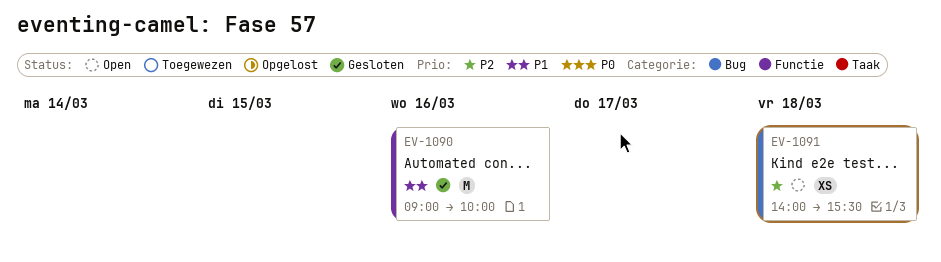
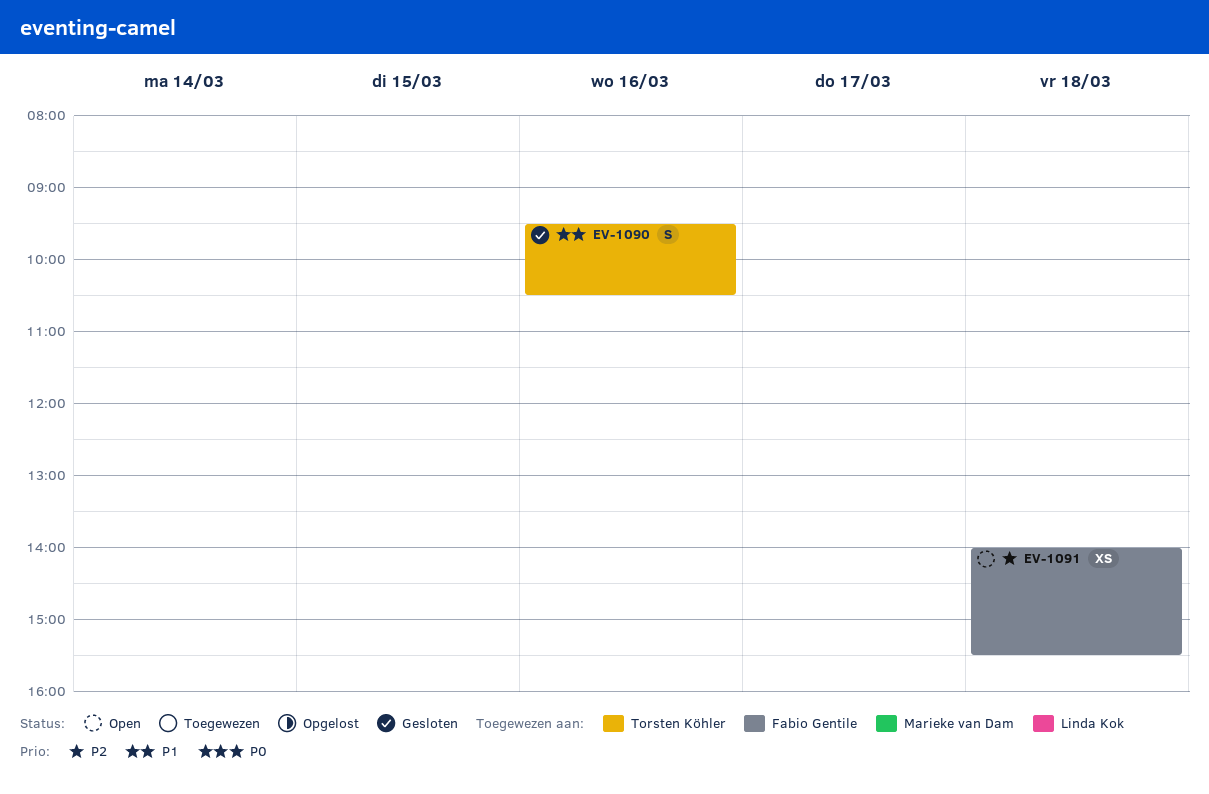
EV-1090, estimate: M -> S
EV-1090, begins: 09:00 -> 09:30
EV-1090, ends: 10:00 -> 10:30

